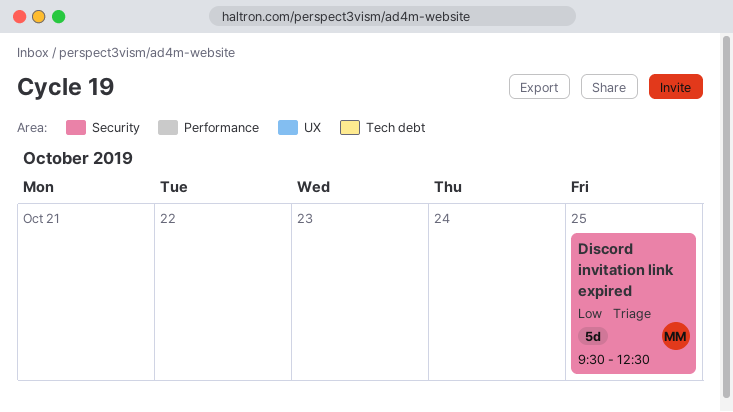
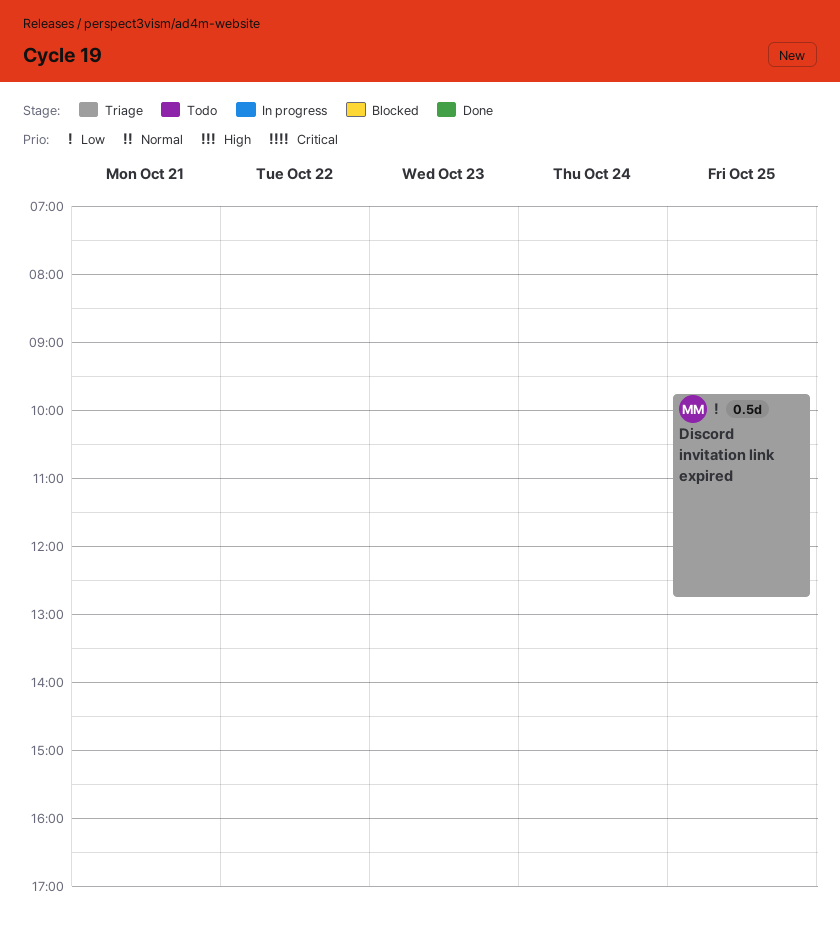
Discord invitation link expired, estimate: 5d -> 0.5d
Discord invitation link expired, begins: 09:30 -> 09:45
Discord invitation link expired, ends: 12:30 -> 12:45

